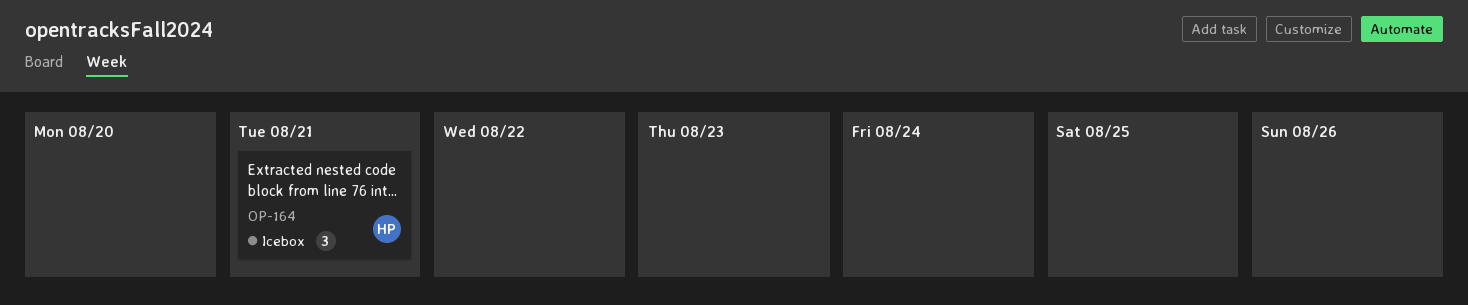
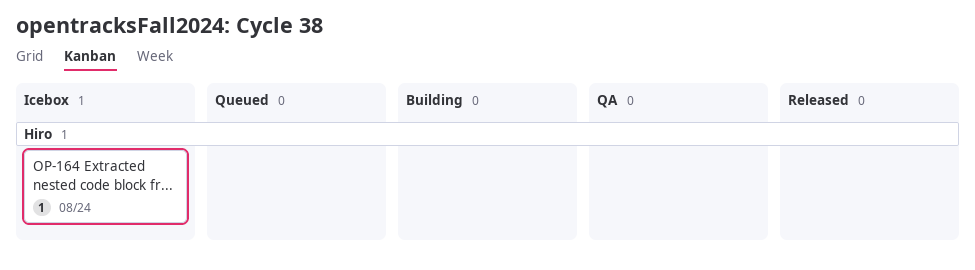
OP-164, estimate: 3 -> 1
OP-164, due: Aug 21 -> Aug 24

